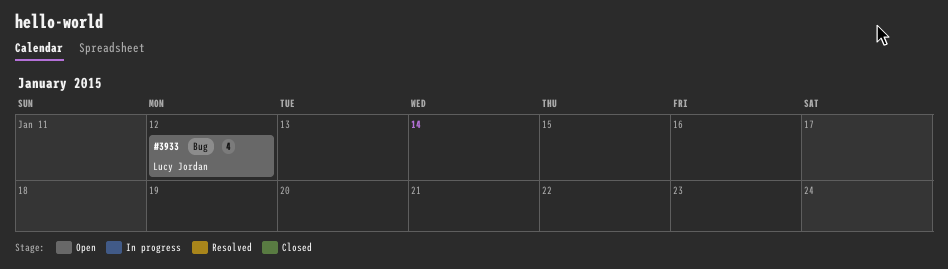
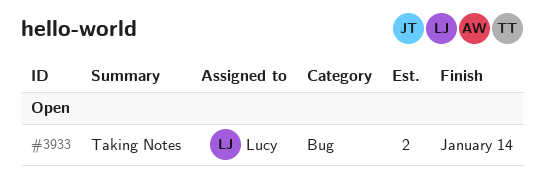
#3933, estimate: 4 -> 2
#3933, due: Jan 12 -> Jan 14

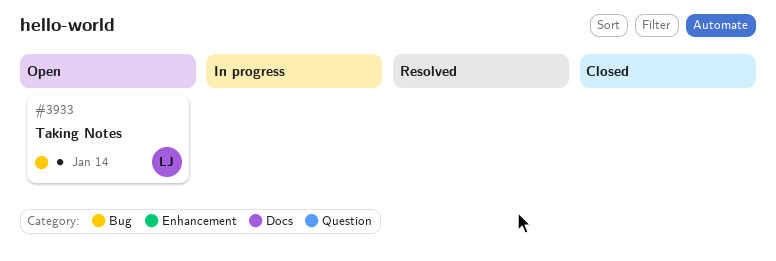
#3933, estimate: 2 -> 1

